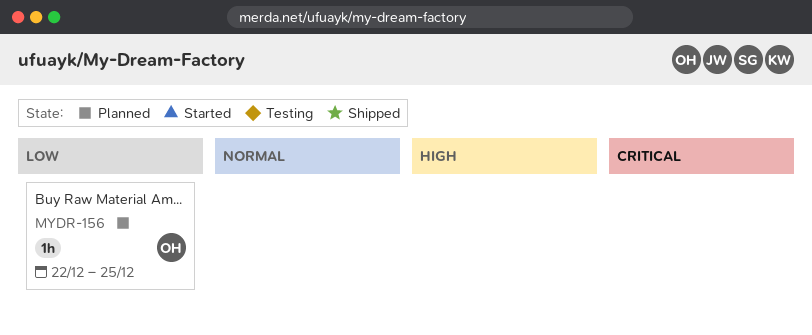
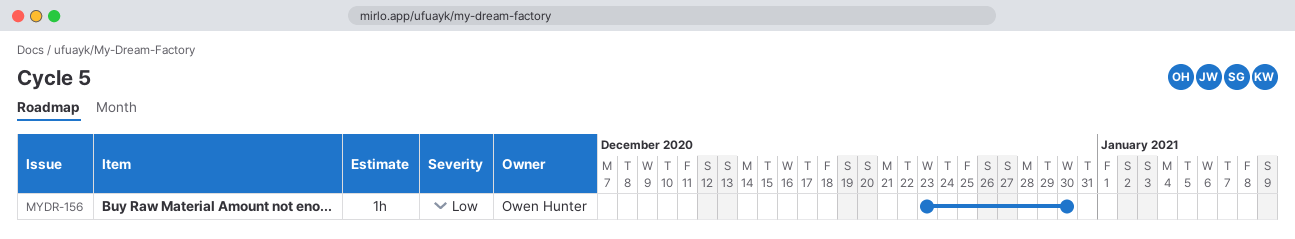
MYDR-156, start: Dec 22 -> Dec 23
MYDR-156, due: Dec 25 -> Dec 30

